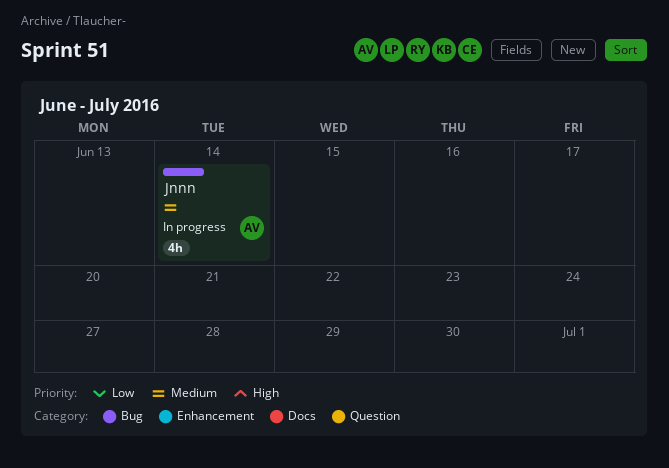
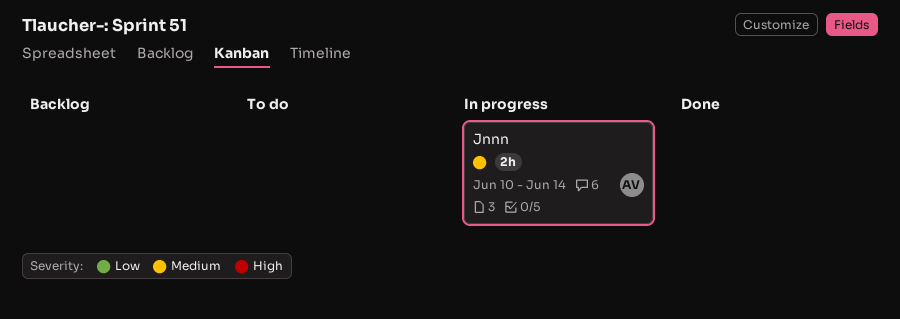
Jnnn, estimate: 4h -> 2h

